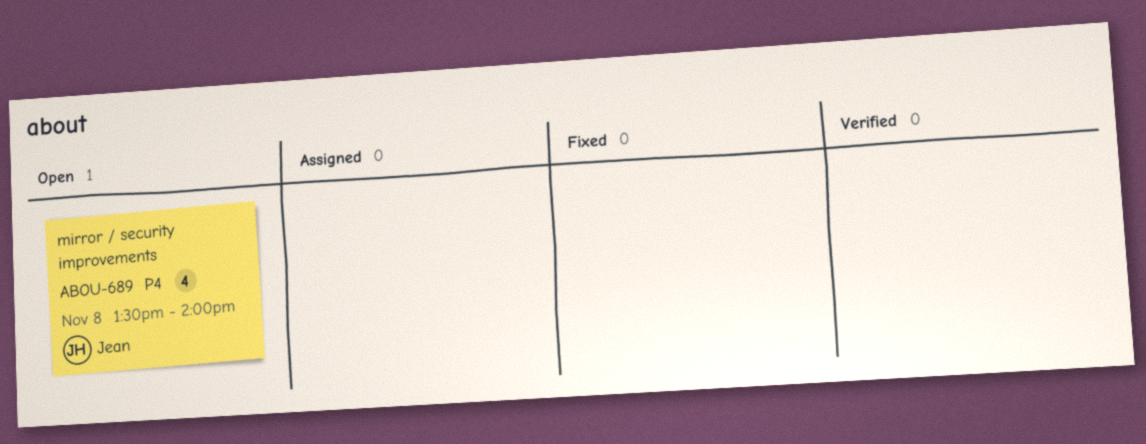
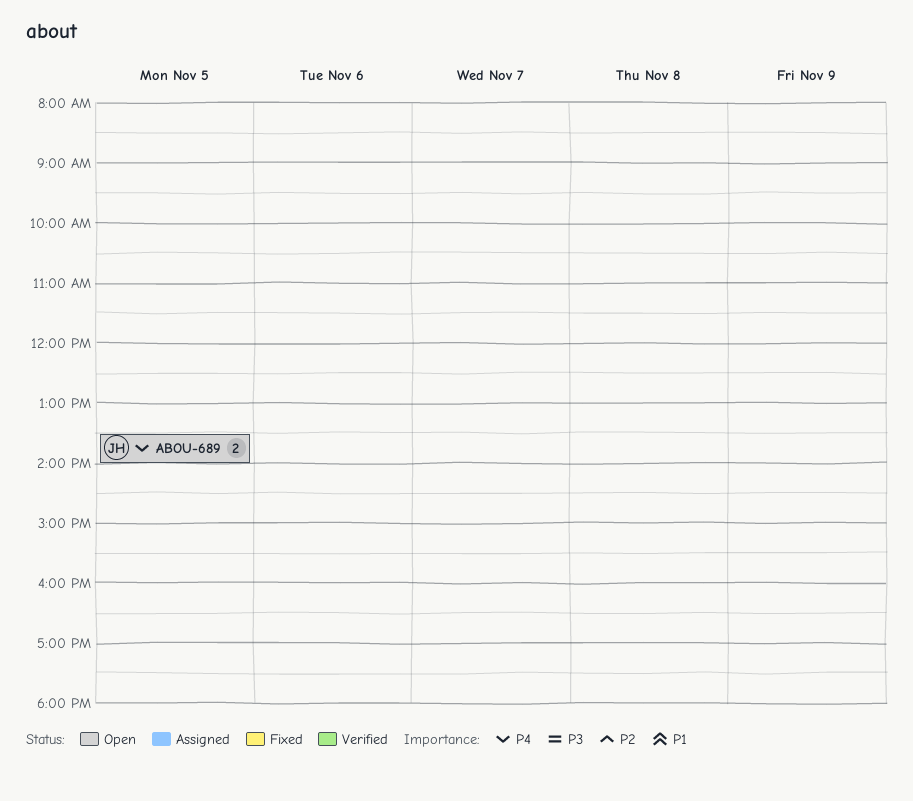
ABOU-689, estimate: 4 -> 2
ABOU-689, day: Nov 8 -> Nov 5

